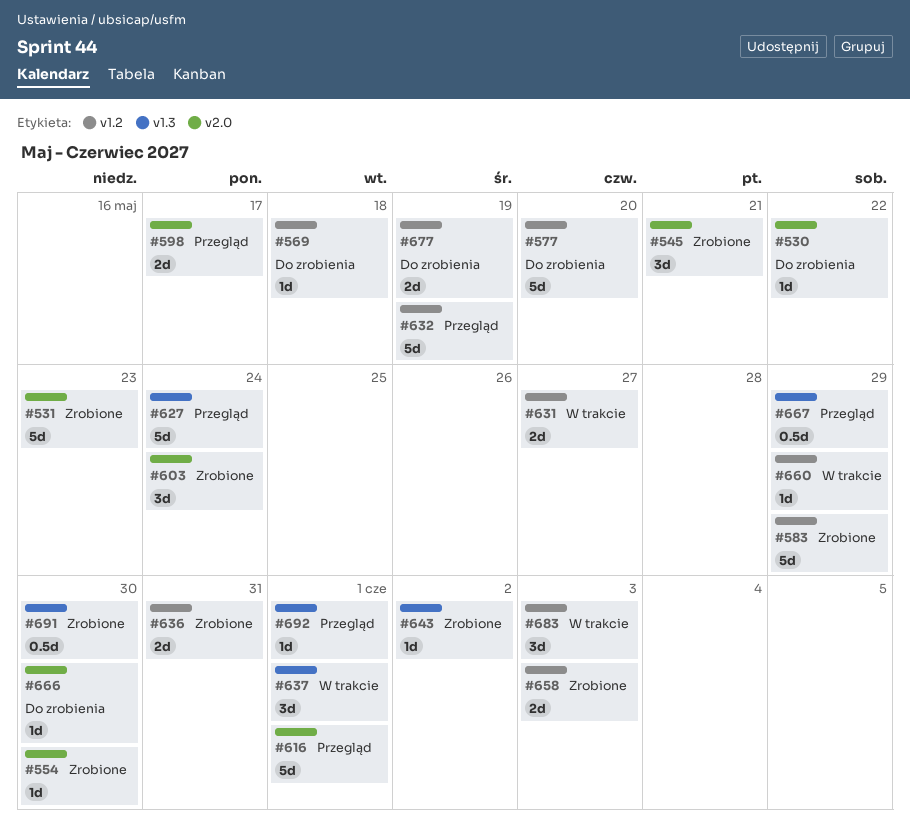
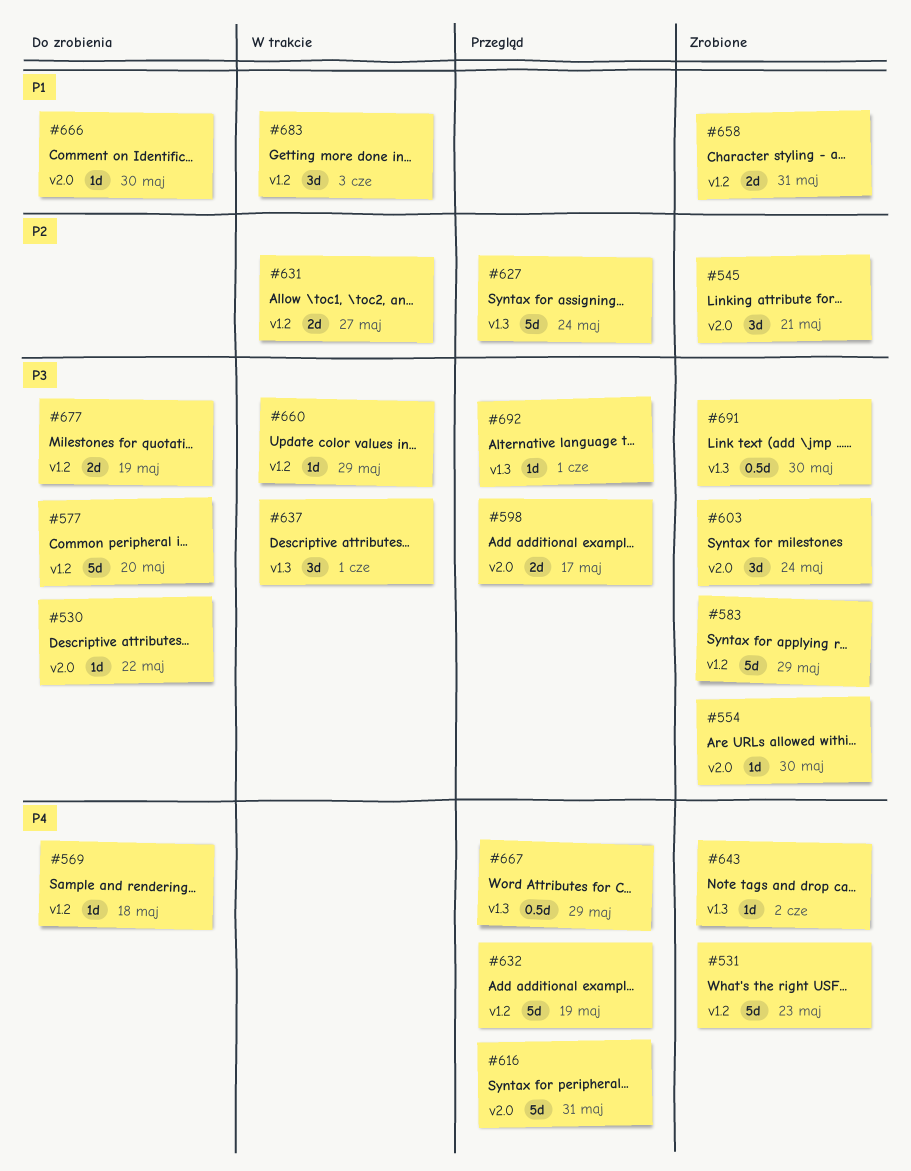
#531, label: v2.0 -> v1.2
#616, due: Jun 1 -> May 31
#636: present -> none
#658, due: Jun 3 -> May 31

